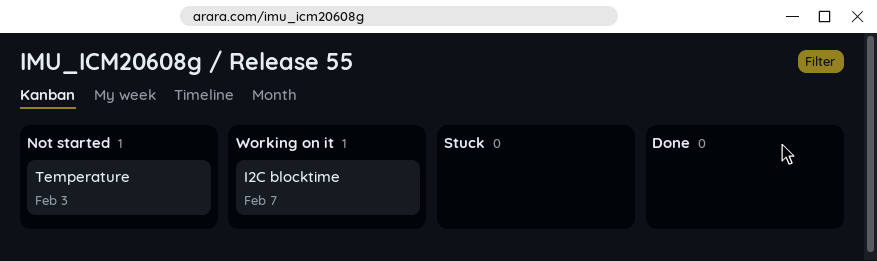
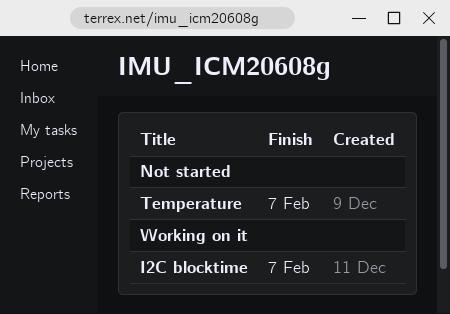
Temperature, due: Feb 3 -> Feb 7

